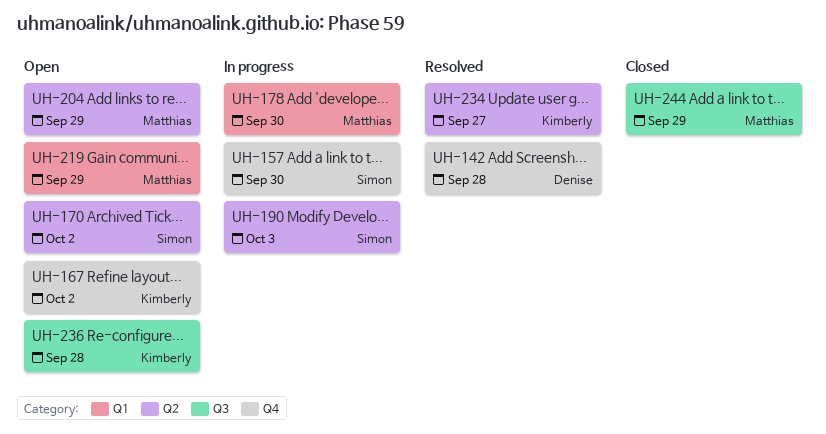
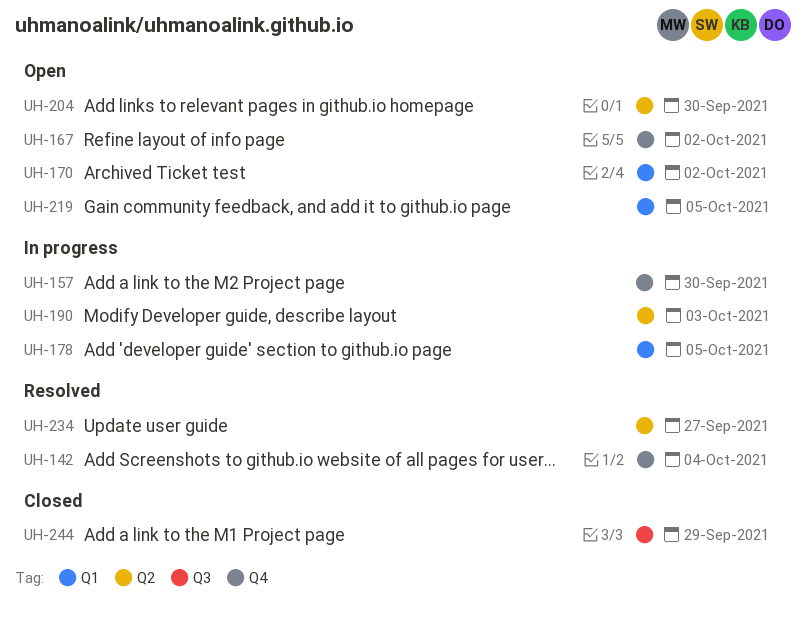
UH-142, due: Sep 28 -> Oct 4
UH-170, label: Q2 -> Q1
UH-178, due: Sep 30 -> Oct 5
UH-204, due: Sep 29 -> Sep 30
UH-219, due: Sep 29 -> Oct 5
UH-236: present -> none

